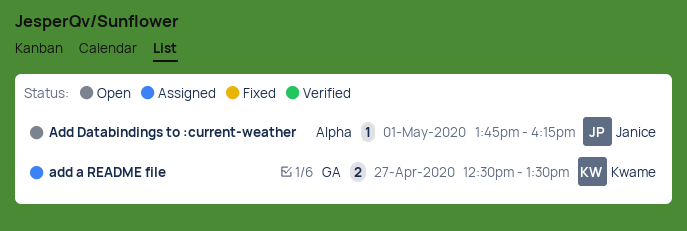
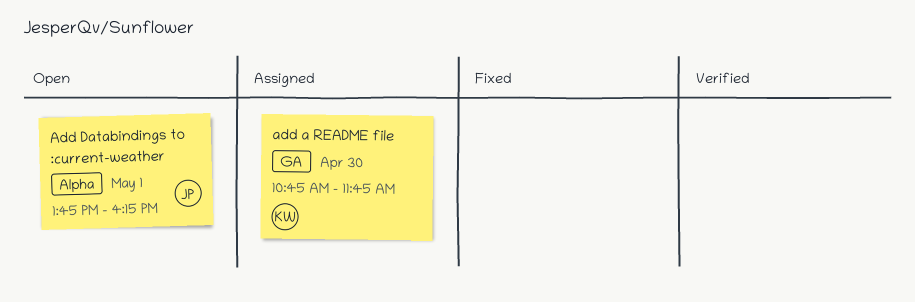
add a README file, day: Apr 27 -> Apr 30
add a README file, begins: 12:30 -> 10:45
add a README file, ends: 13:30 -> 11:45

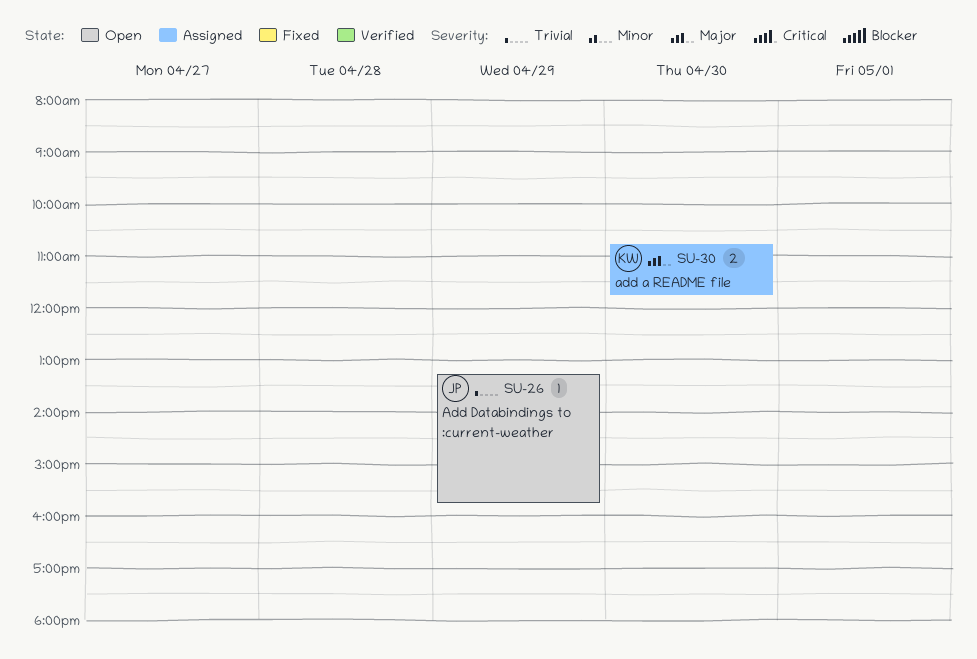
Add Databindings to :current-weather, day: May 1 -> Apr 29
Add Databindings to :current-weather, begins: 13:45 -> 13:15
Add Databindings to :current-weather, ends: 16:15 -> 15:45

